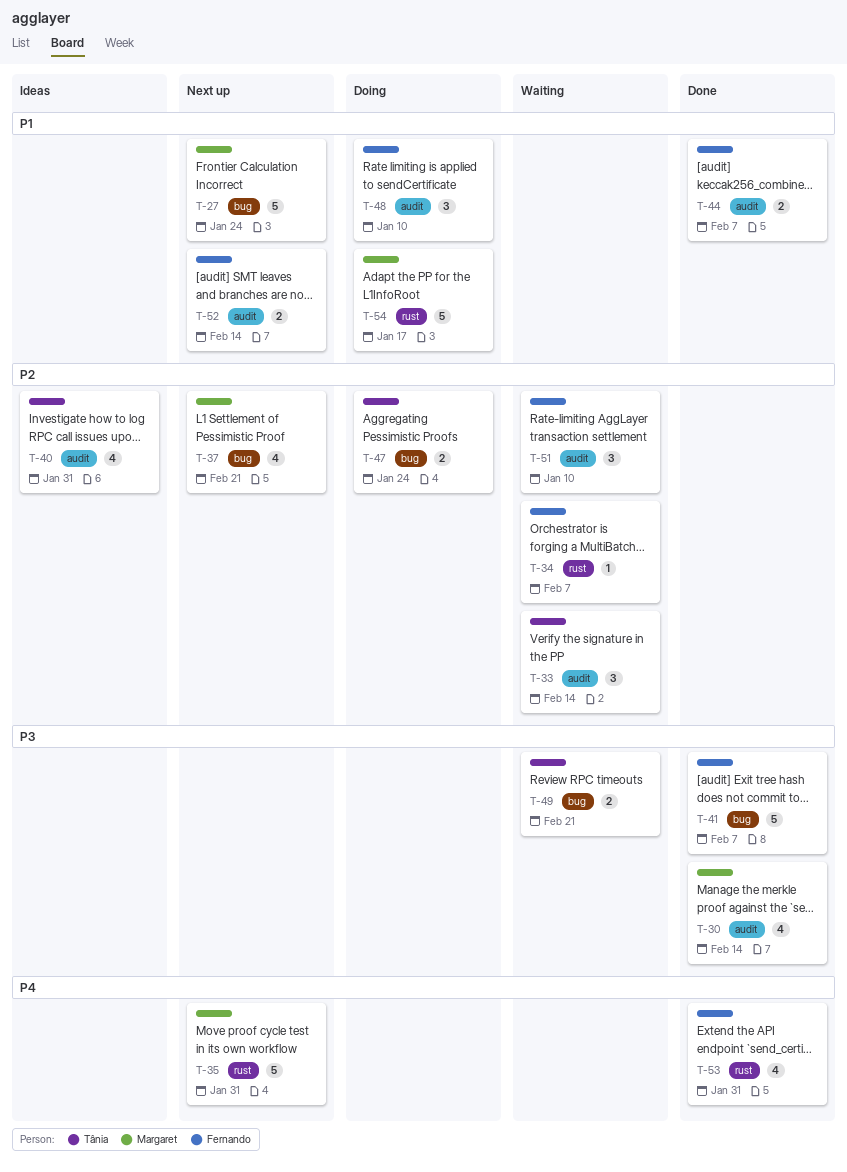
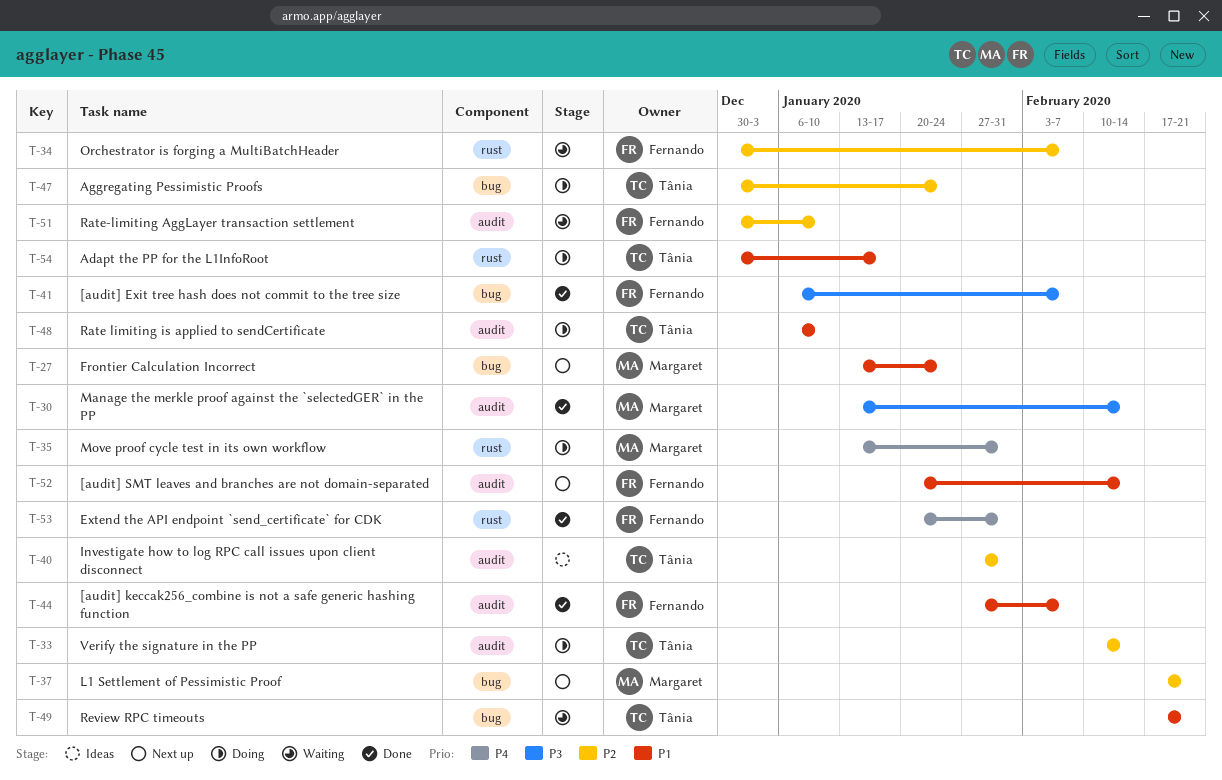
T-33, status: Waiting -> Doing
T-35, status: Next up -> Doing
T-48, owner: Fernando -> Tânia
T-49, priority: P3 -> P1
T-54, owner: Margaret -> Tânia

